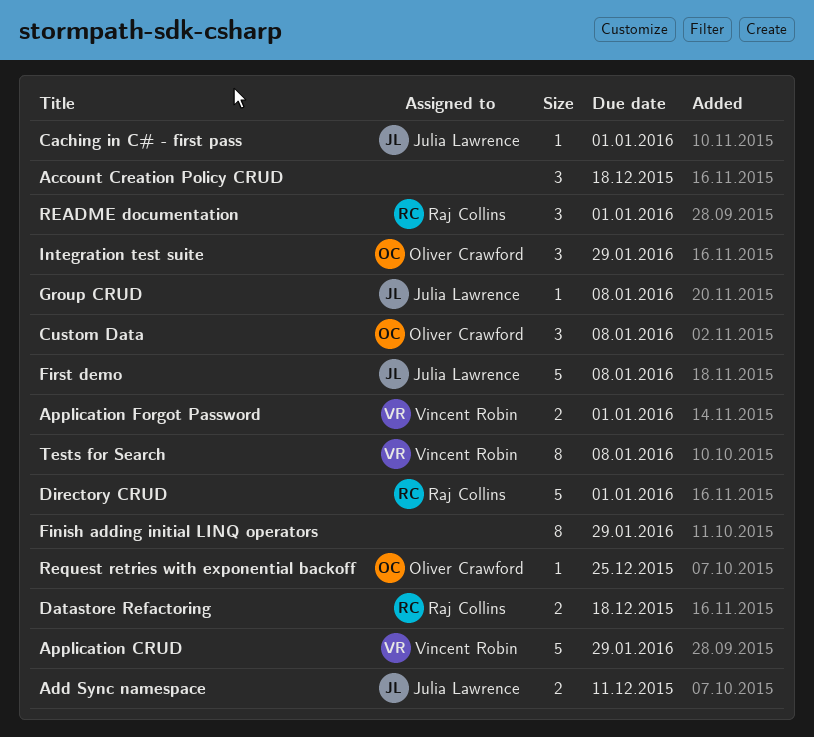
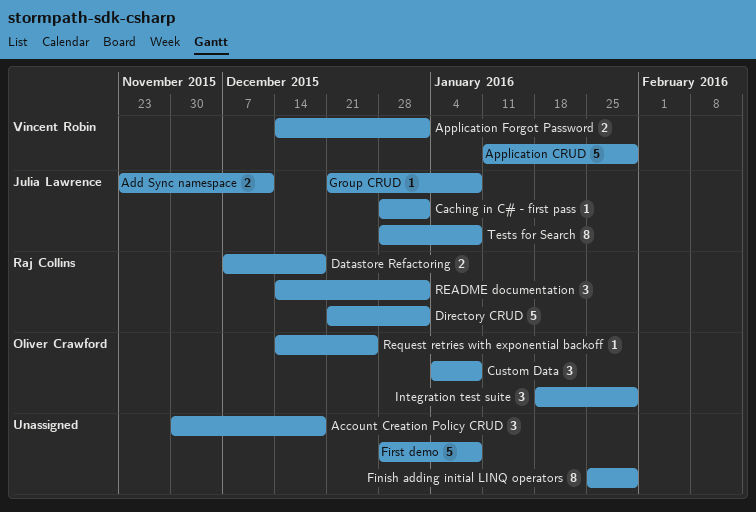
First demo, owner: Julia Lawrence -> none
Tests for Search, owner: Vincent Robin -> Julia Lawrence

